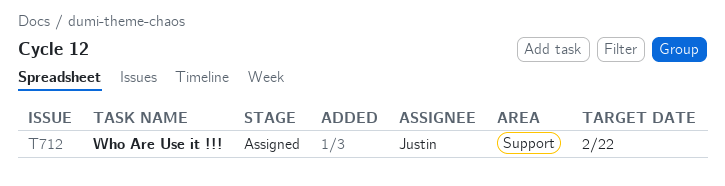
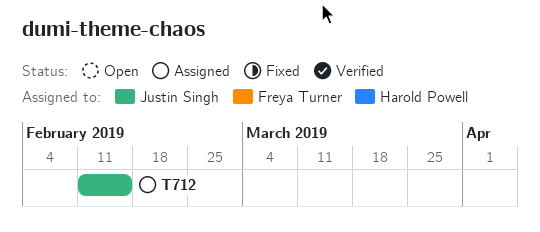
T712, due: Feb 22 -> Feb 15

